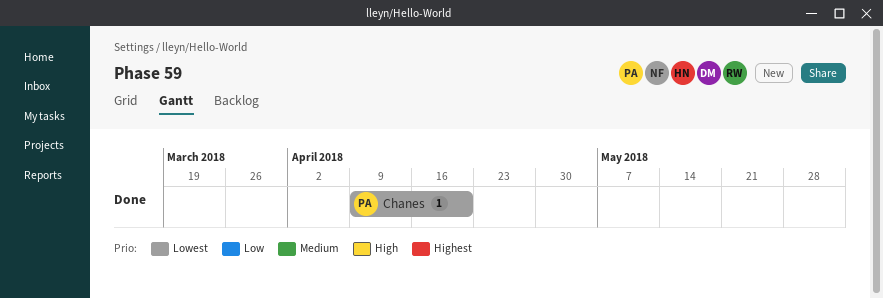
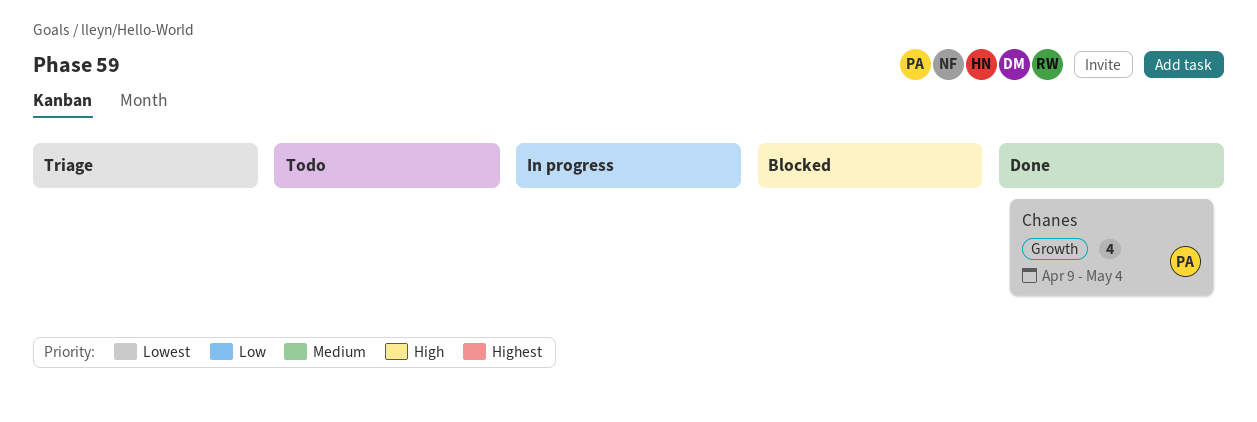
Chanes, estimate: 1 -> 4
Chanes, due: Apr 20 -> May 4

